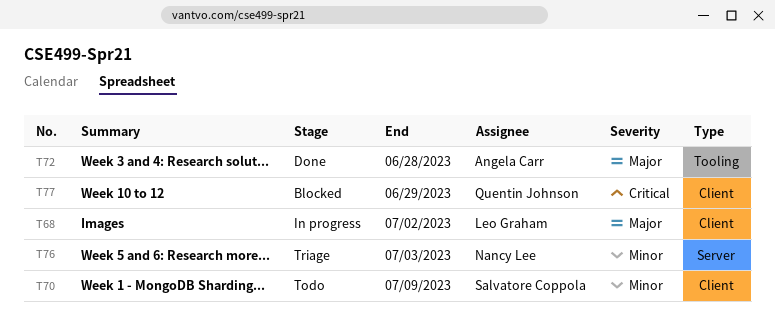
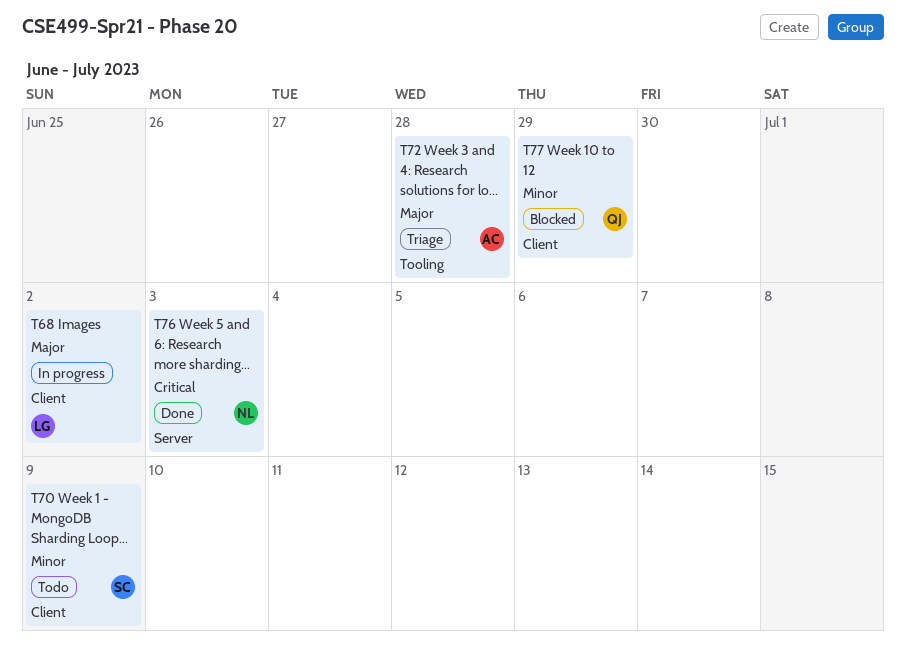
T72, status: Done -> Triage
T76, status: Triage -> Done
T76, priority: Minor -> Critical
T77, priority: Critical -> Minor

